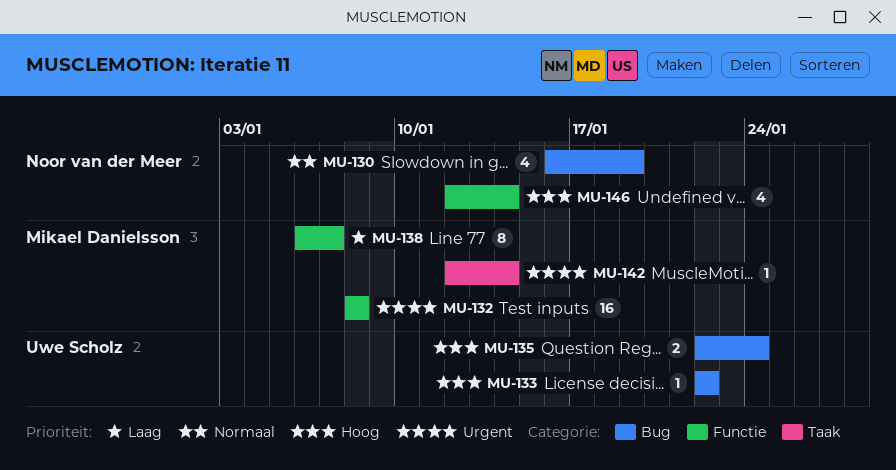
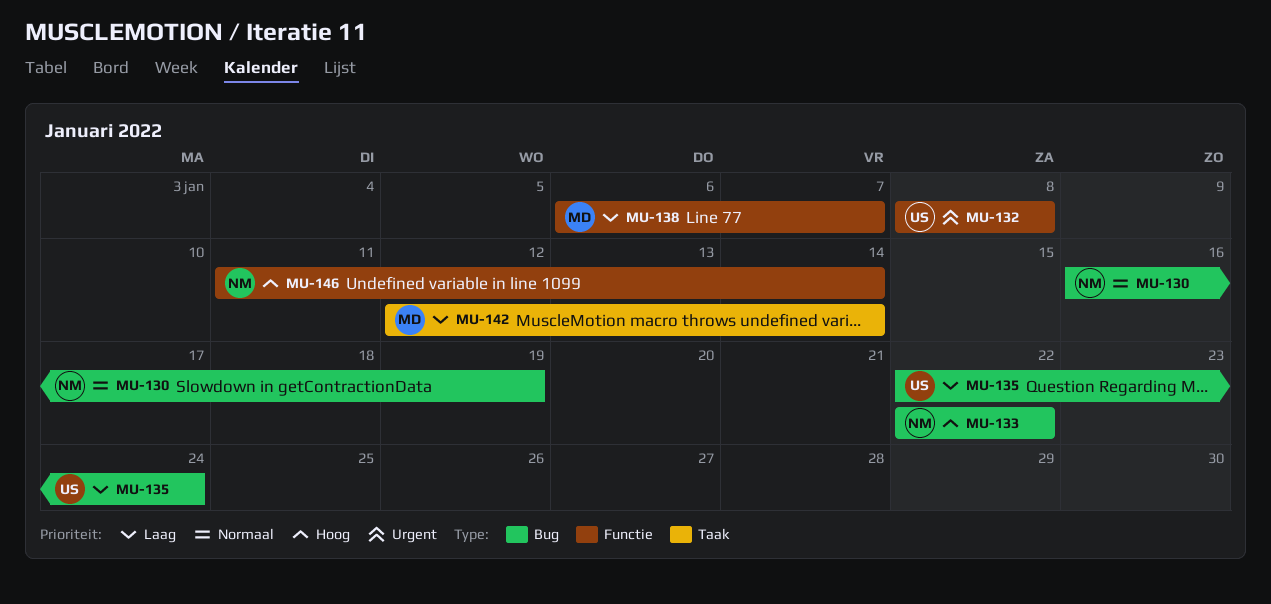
MU-132, owner: Mikael Danielsson -> Uwe Scholz
MU-133, owner: Uwe Scholz -> Noor van der Meer
MU-135, priority: Hoog -> Laag
MU-142, priority: Urgent -> Laag
MU-146, start: Jan 12 -> Jan 11

